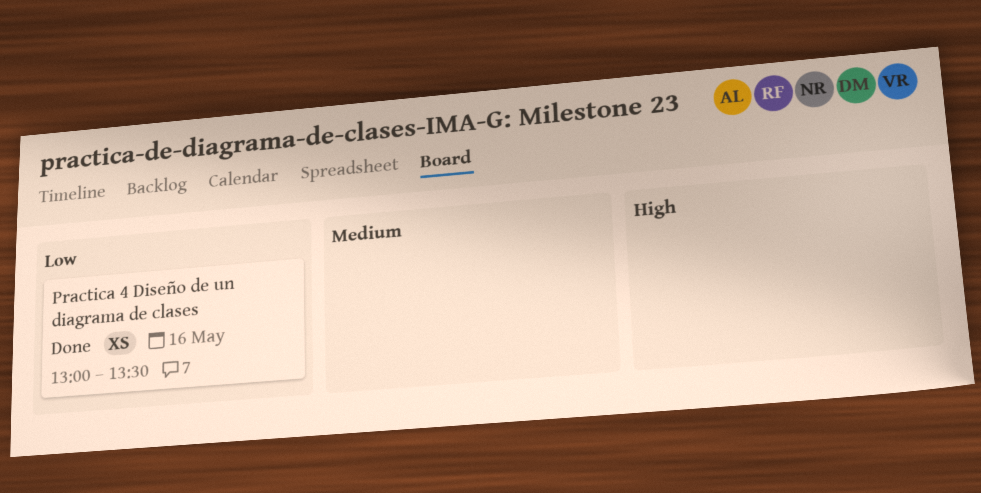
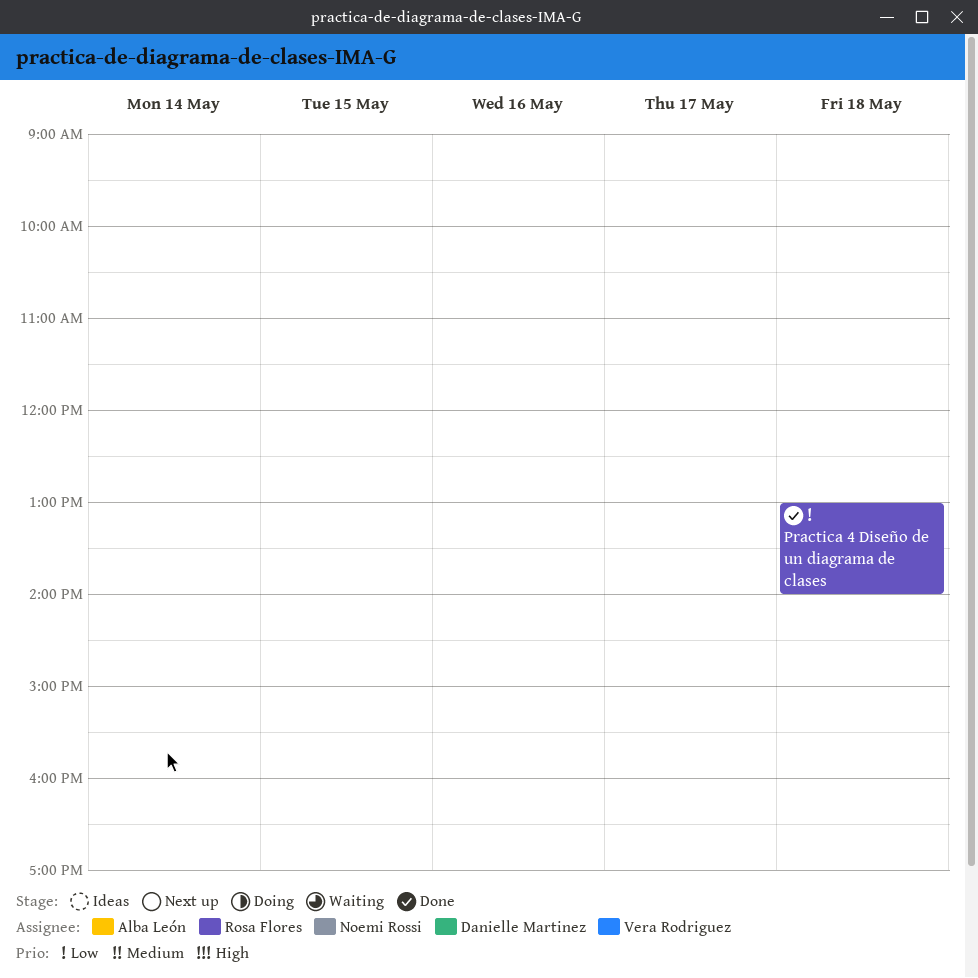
Practica 4 Diseño de un diagrama de clases, day: May 16 -> May 18
Practica 4 Diseño de un diagrama de clases, ends: 13:30 -> 14:00

